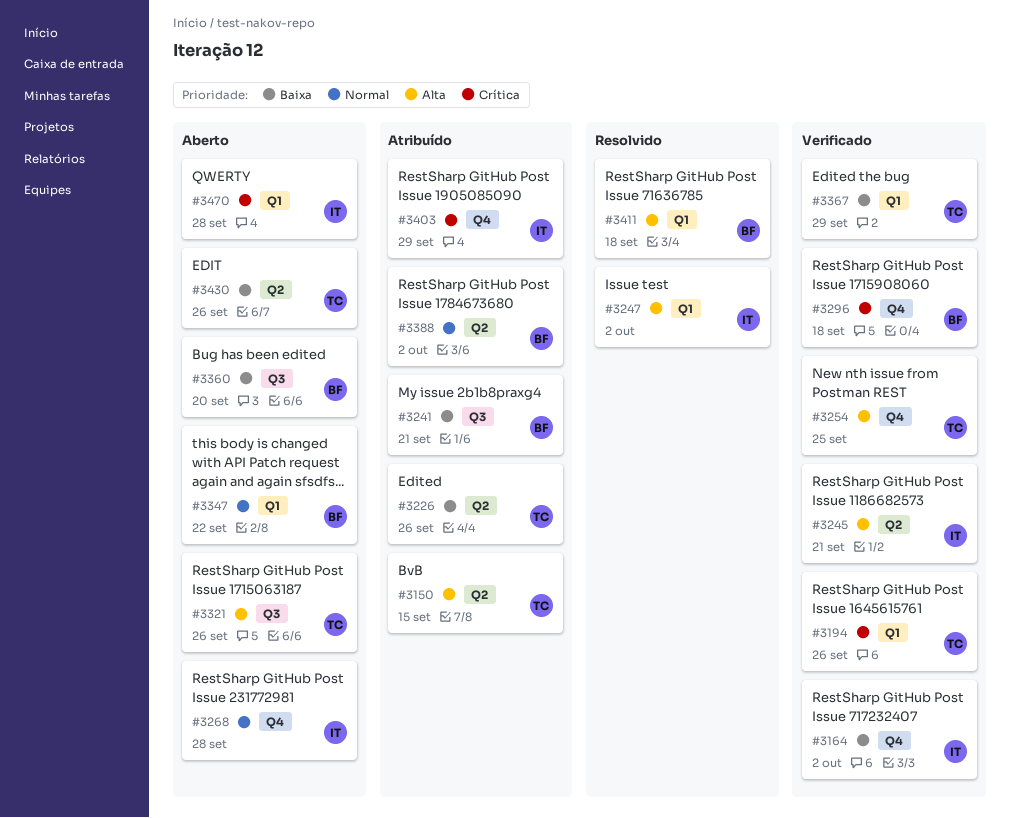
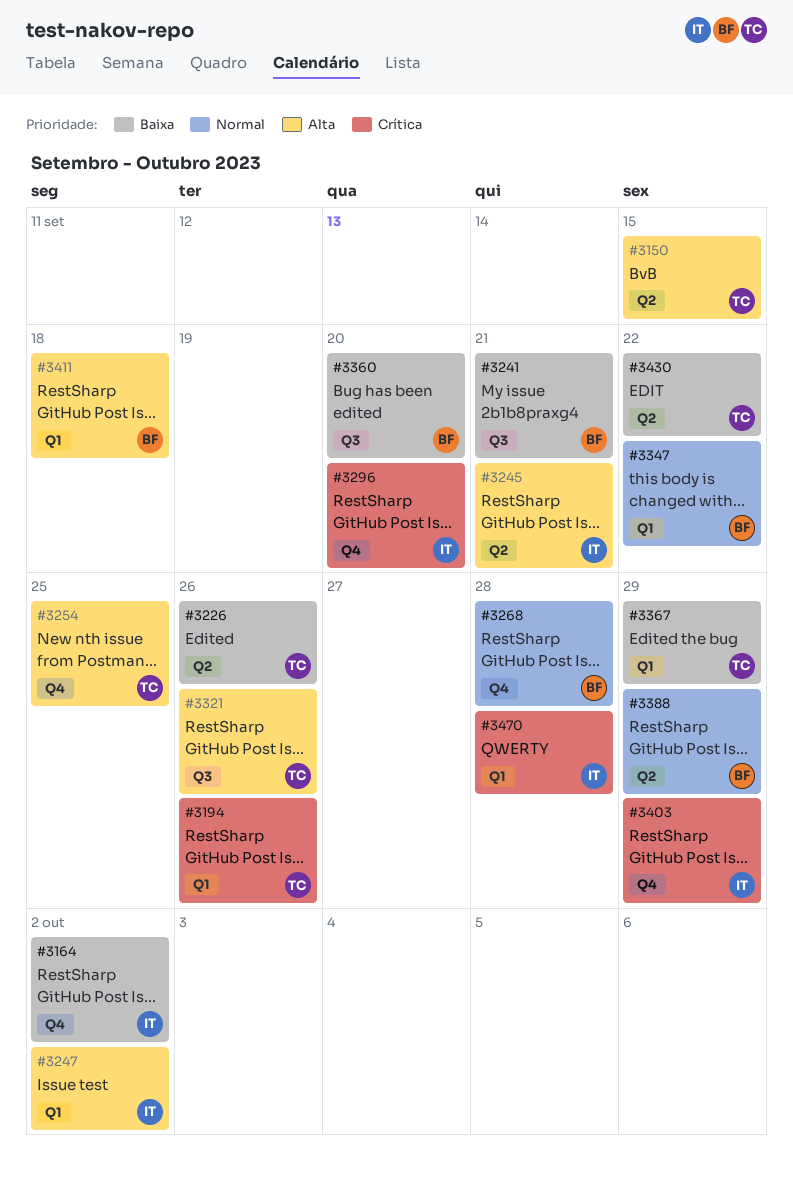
#3268, owner: IT -> BF
#3296, owner: BF -> IT
#3296, due: Sep 18 -> Sep 20
#3388, due: Oct 2 -> Sep 29
#3430, due: Sep 26 -> Sep 22

